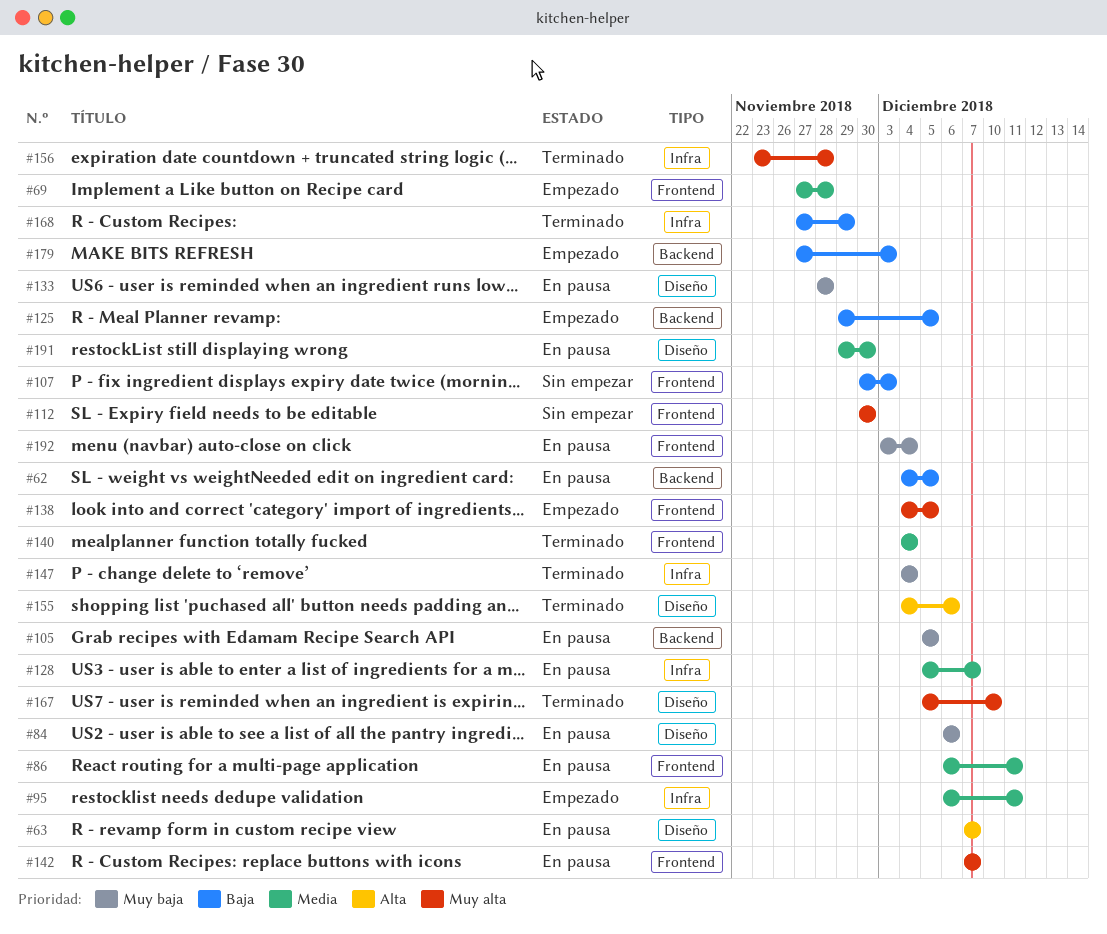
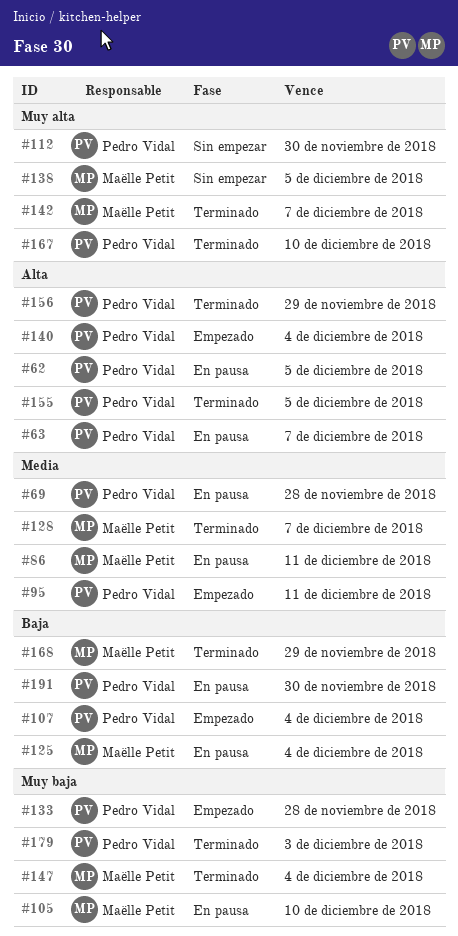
#62, priority: Baja -> Alta
#69, status: Empezado -> En pausa
#84: present -> none
#105, due: Dec 5 -> Dec 10
#107, status: Sin empezar -> Empezado
#107, due: Dec 3 -> Dec 4
#125, status: Empezado -> En pausa
#125, due: Dec 5 -> Dec 4
#128, status: En pausa -> Terminado
#133, status: En pausa -> Empezado
#138, status: Empezado -> Sin empezar
#140, status: Terminado -> Empezado
#140, priority: Media -> Alta
#142, status: En pausa -> Terminado
#155, due: Dec 6 -> Dec 5
#156, priority: Muy alta -> Alta
#156, due: Nov 28 -> Nov 29
#179, status: Empezado -> Terminado
#179, priority: Baja -> Muy baja
#191, priority: Media -> Baja
#192: present -> none

